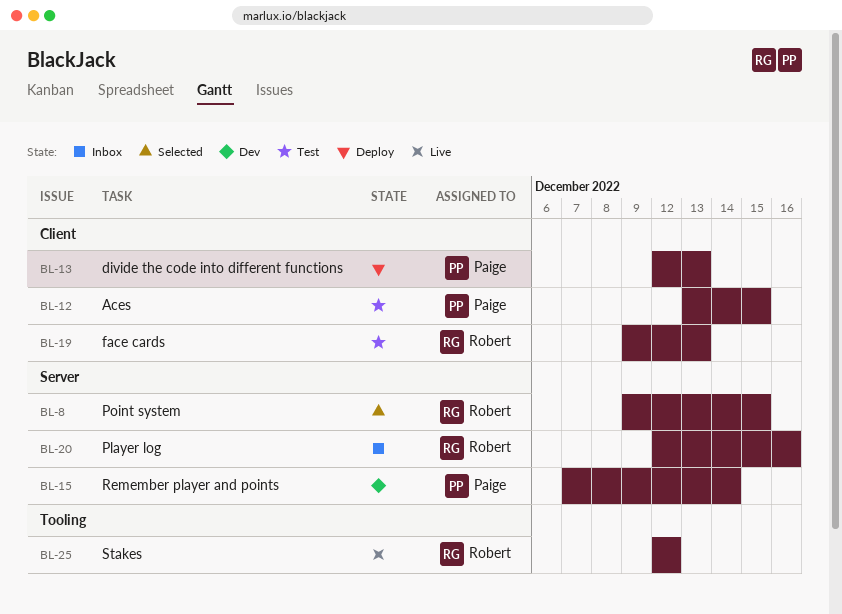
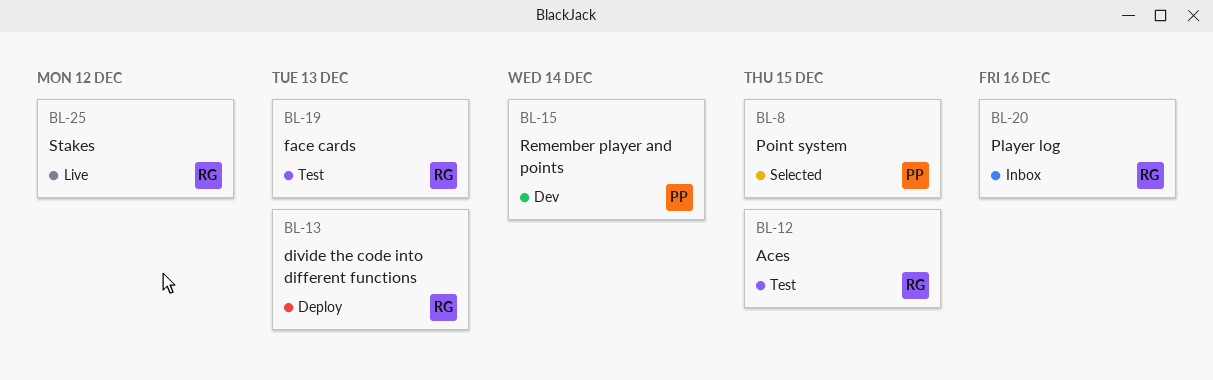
BL-8, owner: Robert -> Paige
BL-12, owner: Paige -> Robert
BL-13, owner: Paige -> Robert

